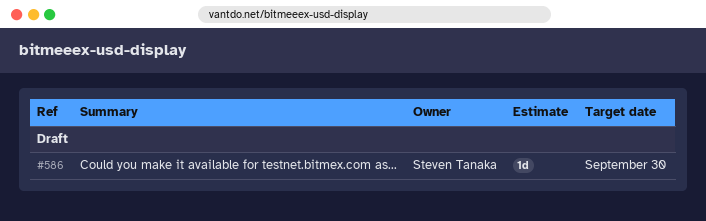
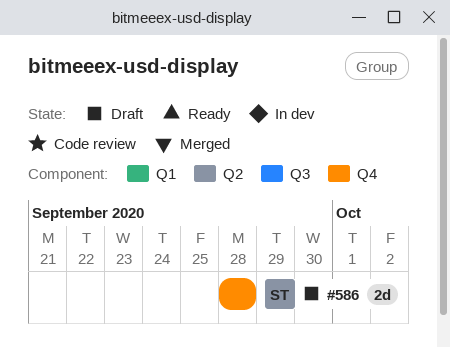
#586, estimate: 1d -> 2d
#586, due: Sep 30 -> Sep 28

